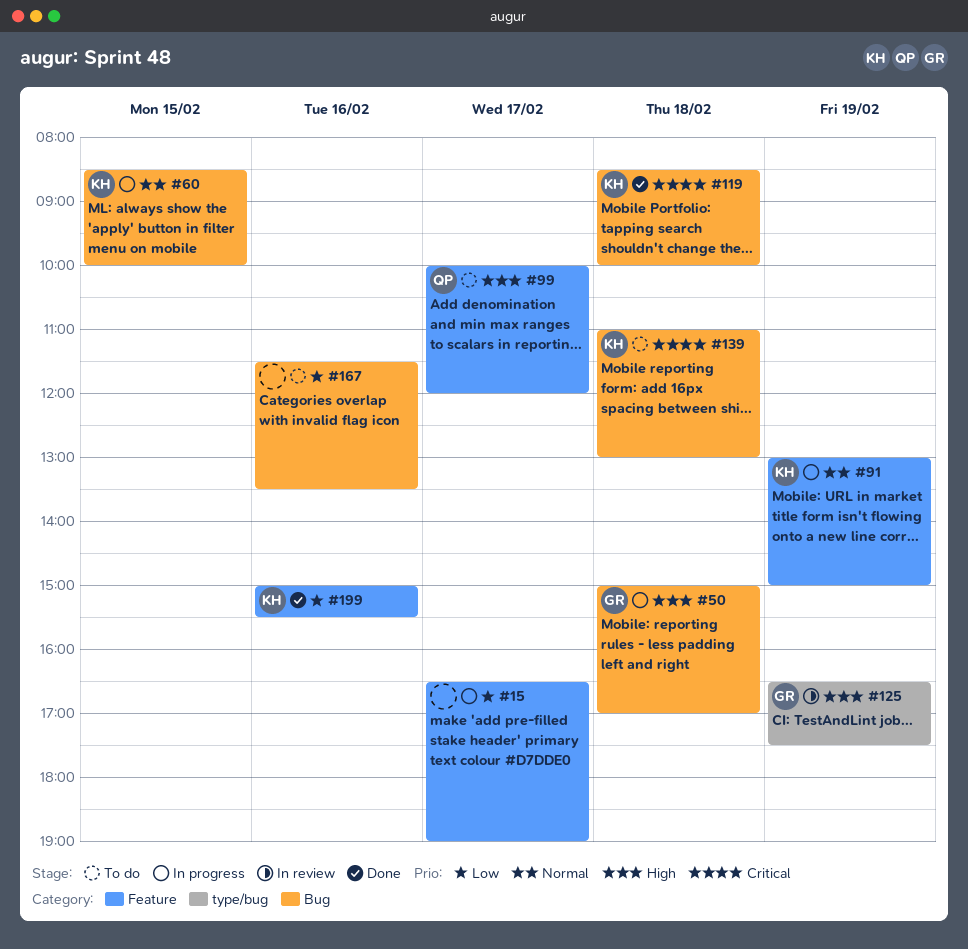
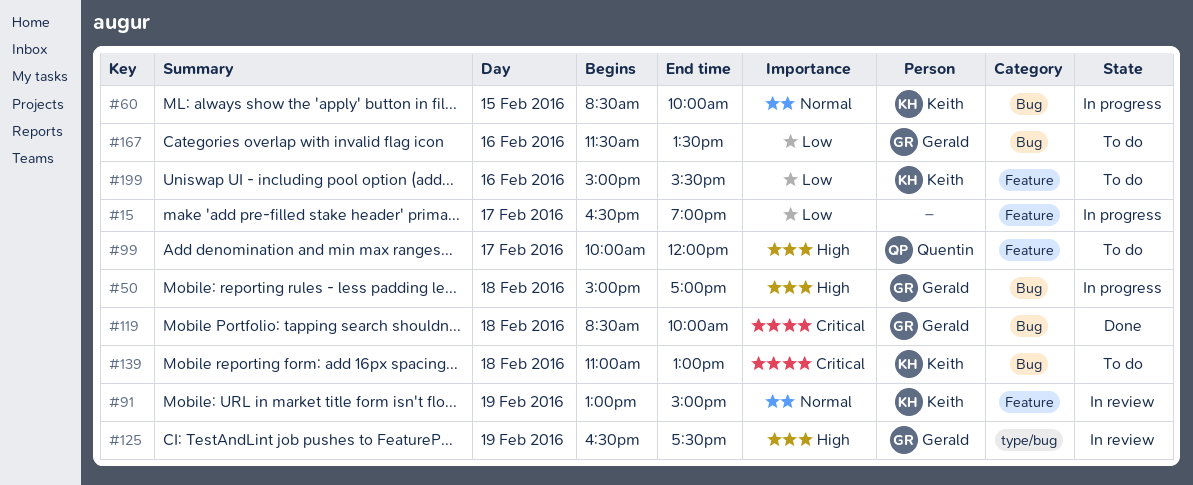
#91, status: In progress -> In review
#119, owner: Keith -> Gerald
#167, owner: none -> Gerald
#199, status: Done -> To do

